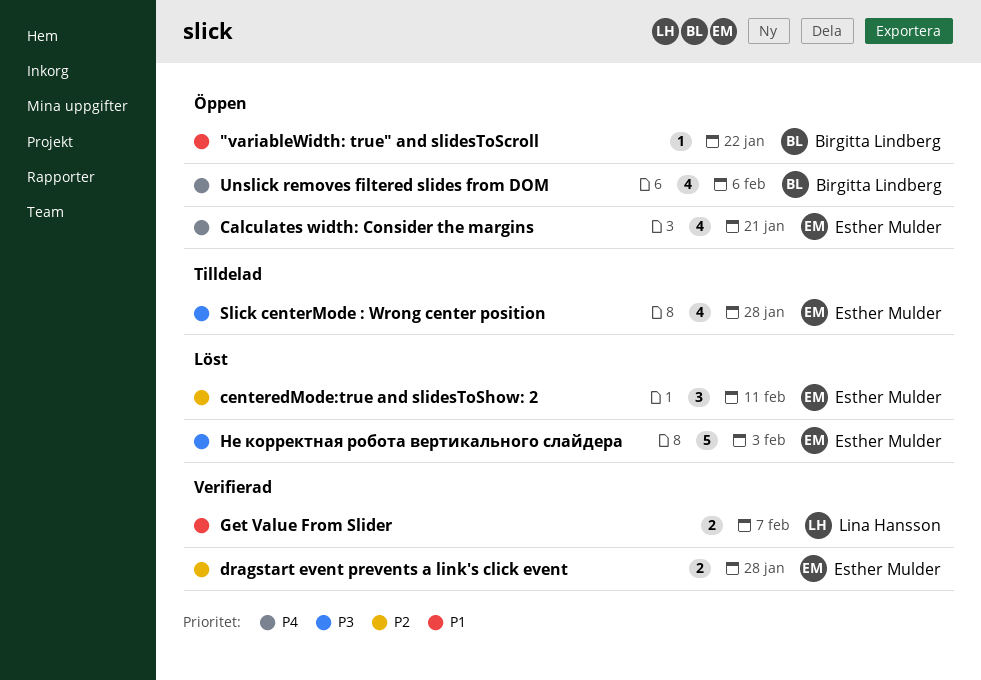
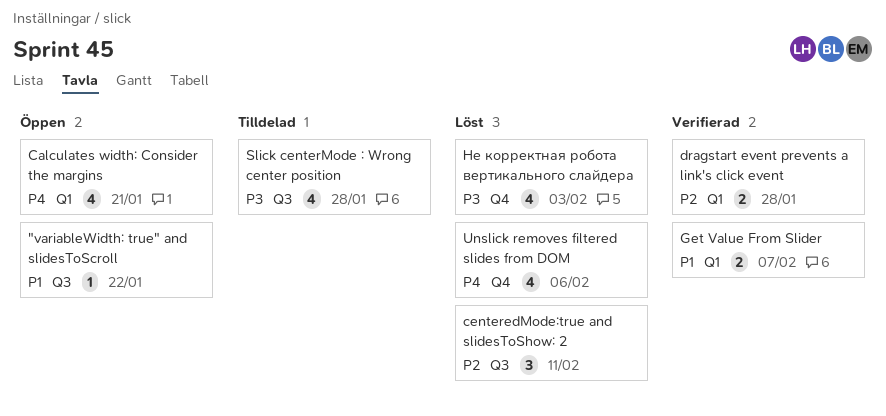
Unslick removes filtered slides from DOM, status: Öppen -> Löst
Не корректная робота вертикального слайдера, estimate: 5 -> 4

